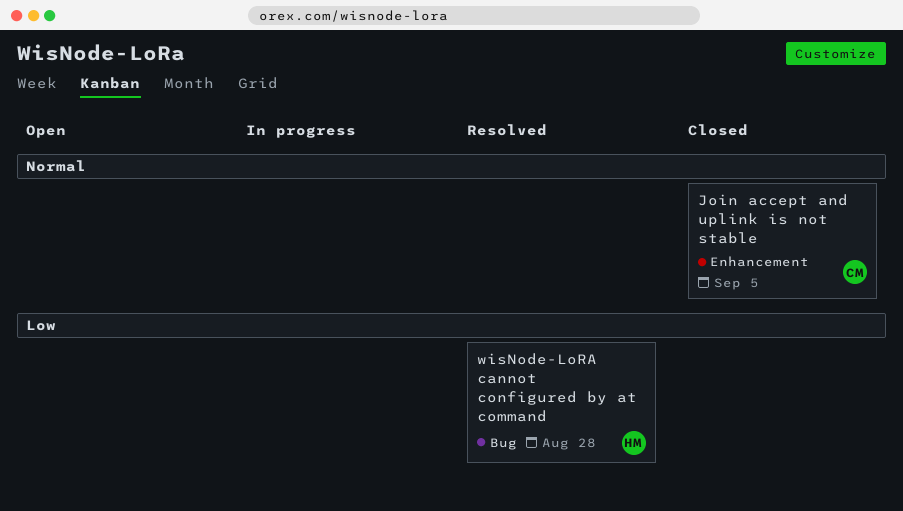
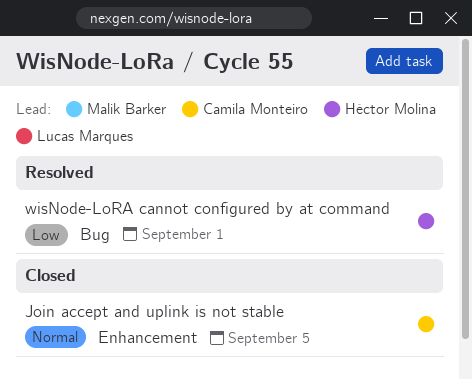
wisNode-LoRA cannot configured by at command, due: Aug 28 -> Sep 1

